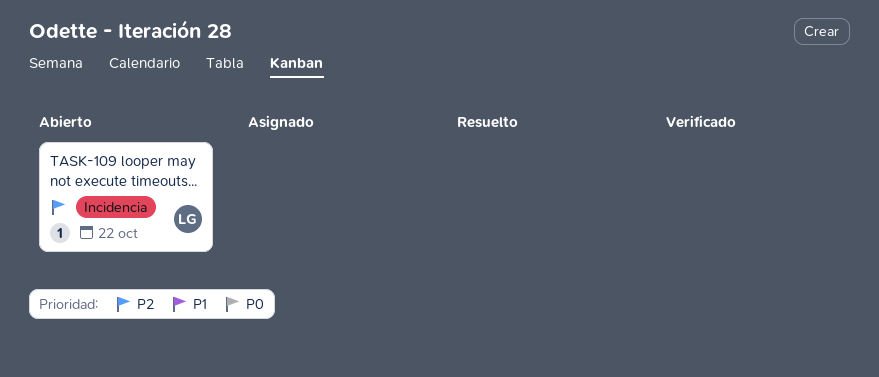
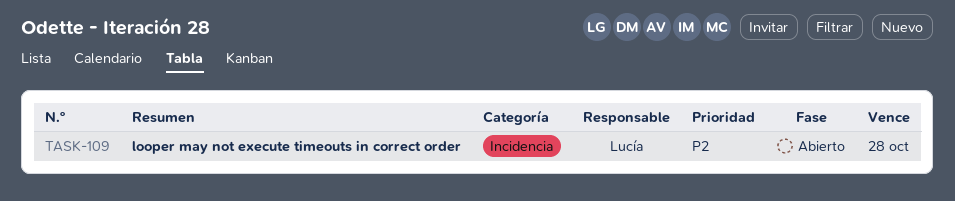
TASK-109, due: Oct 22 -> Oct 28

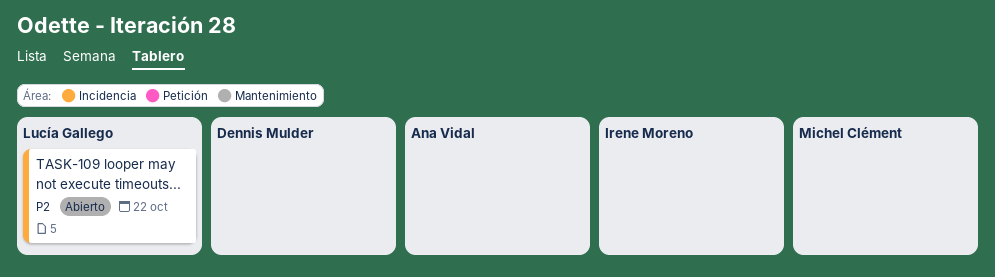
TASK-109, due: Oct 28 -> Oct 22

